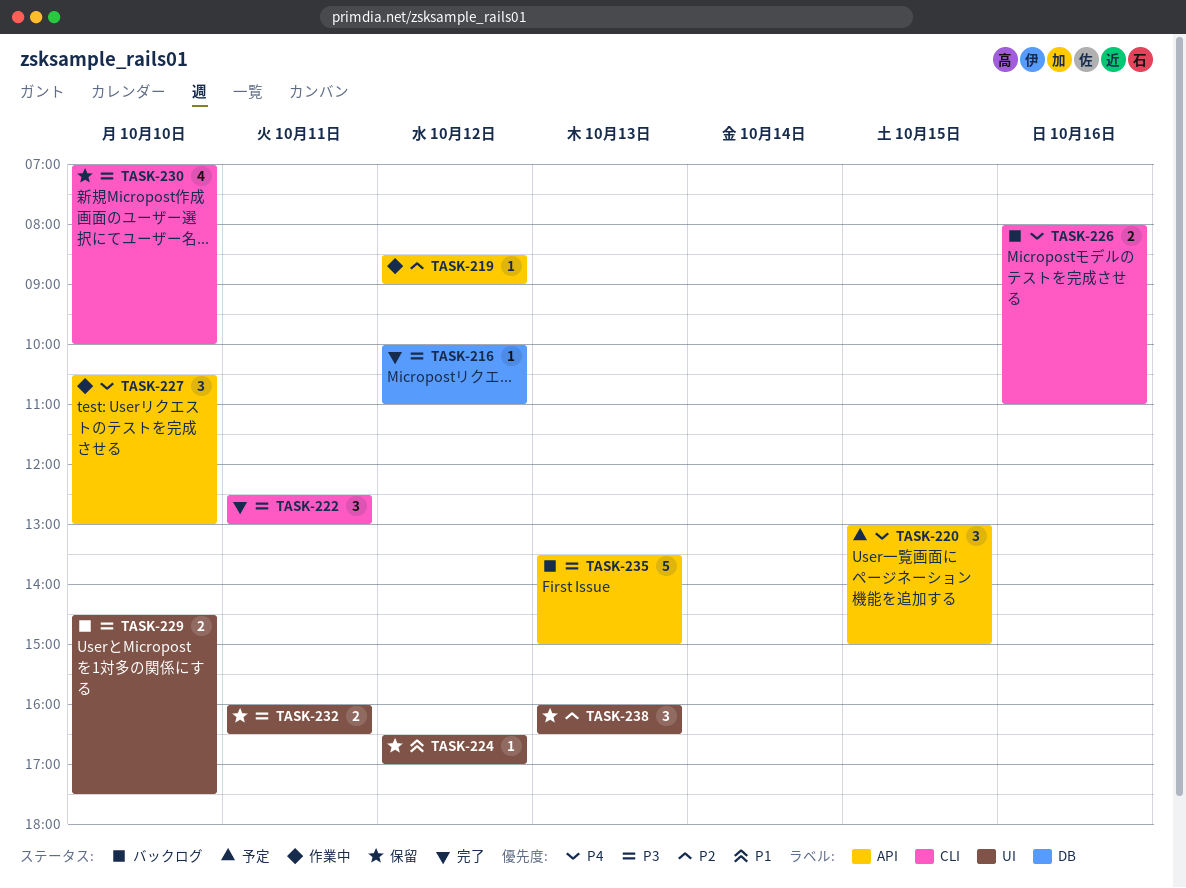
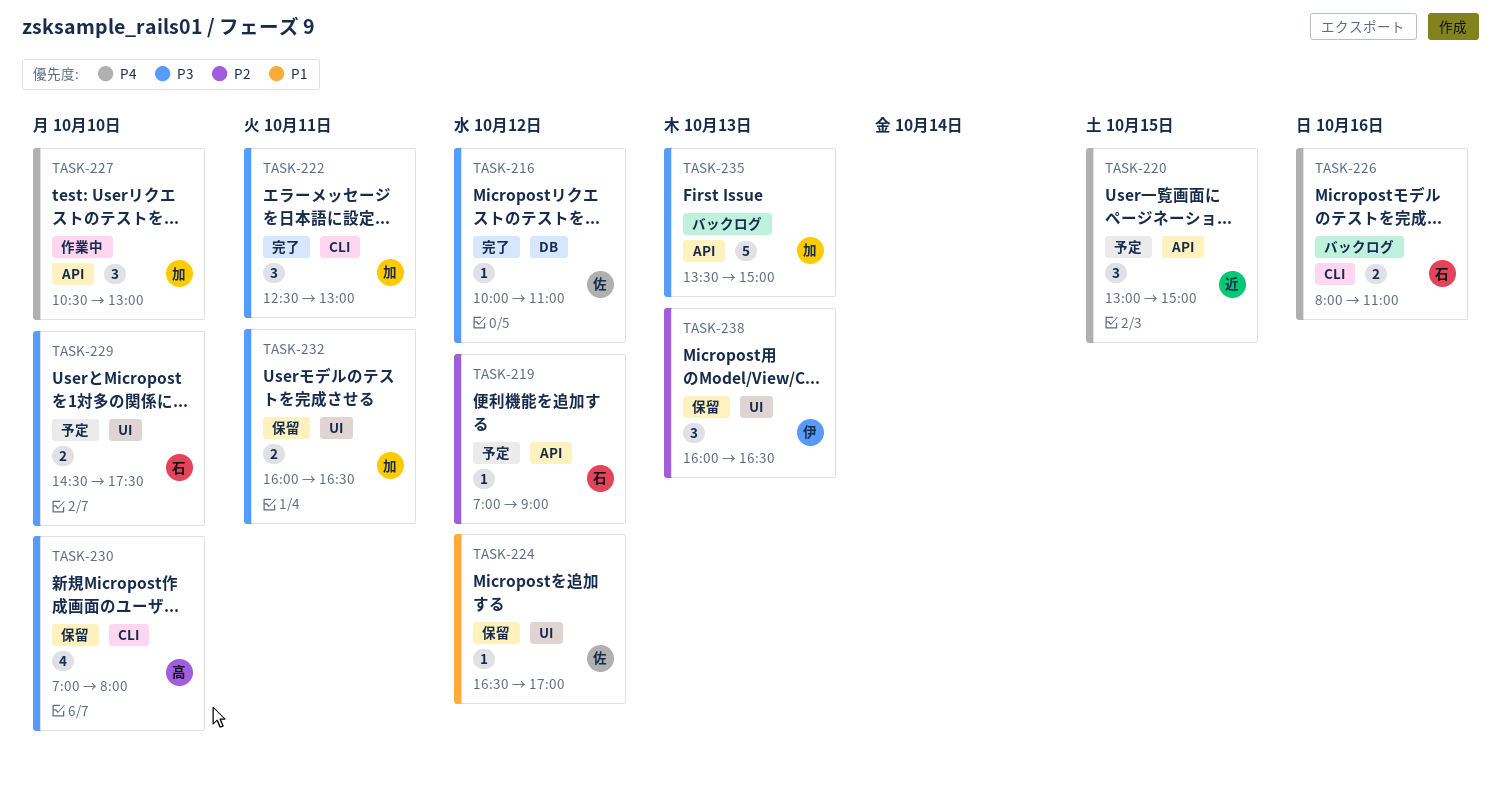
TASK-219, status: 作業中 -> 予定
TASK-219, begins: 08:30 -> 07:00
TASK-229, status: バックログ -> 予定
TASK-230, ends: 10:00 -> 08:00

